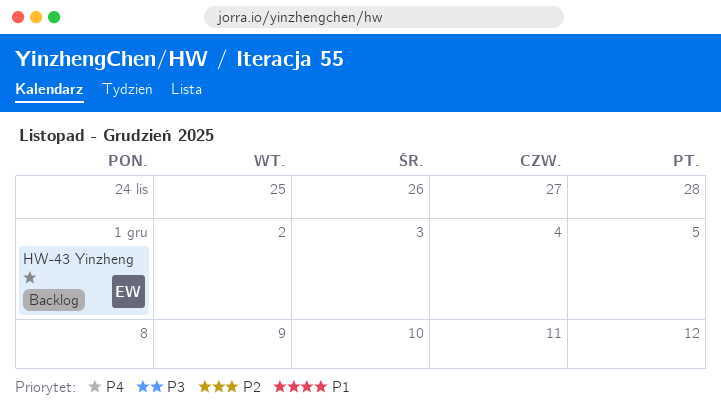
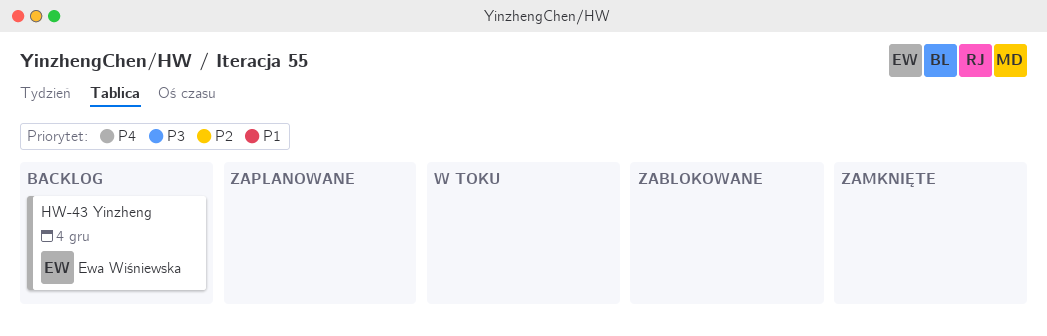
HW-43, due: Dec 1 -> Dec 4

